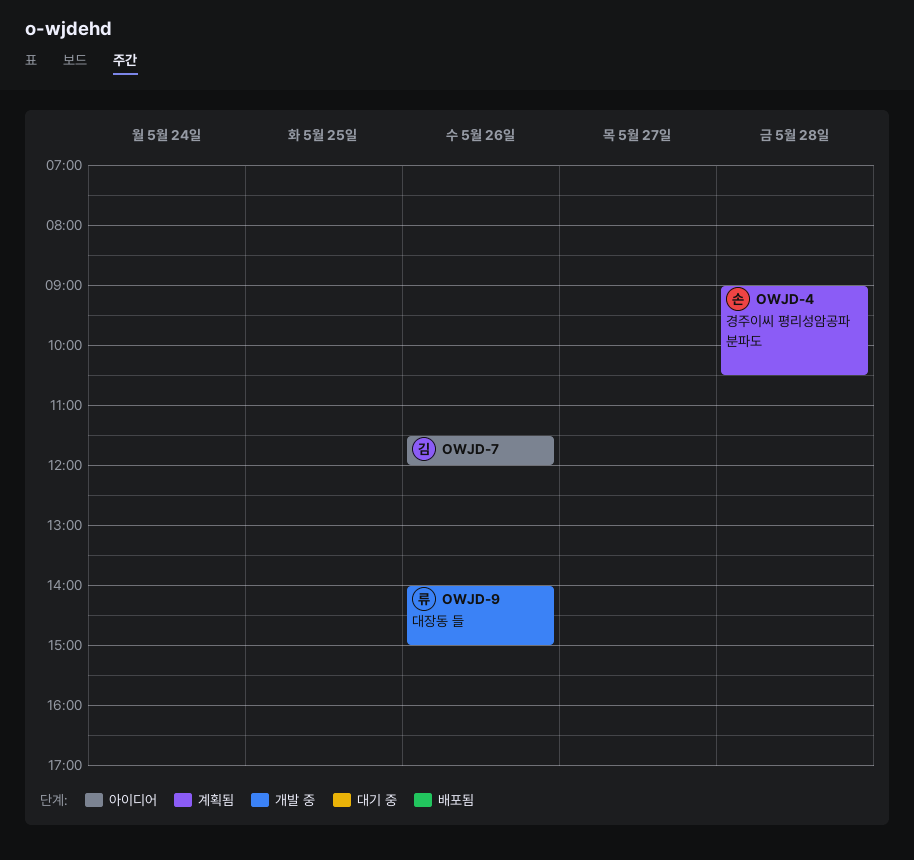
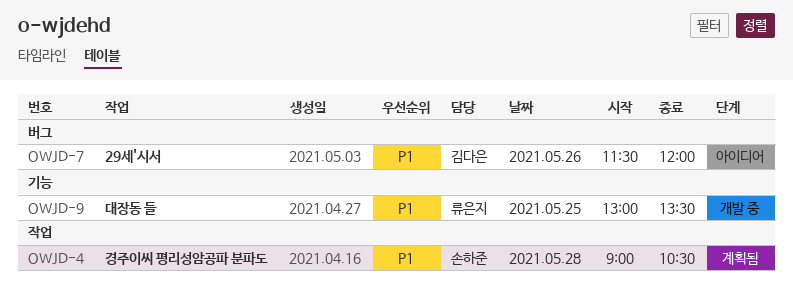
OWJD-9, day: May 26 -> May 25
OWJD-9, begins: 14:00 -> 13:00
OWJD-9, ends: 15:00 -> 13:30

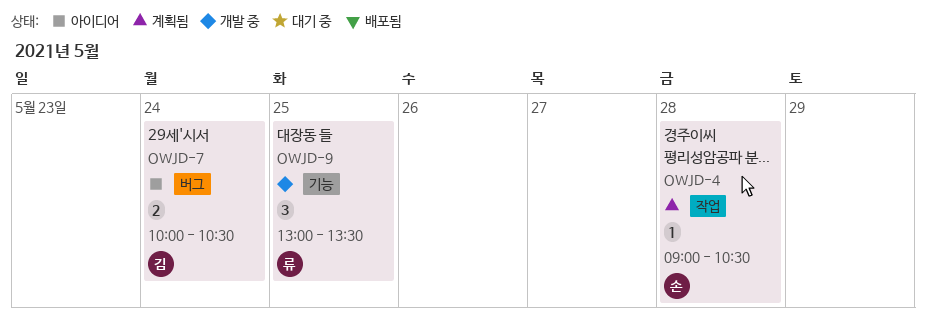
OWJD-7, day: May 26 -> May 24
OWJD-7, begins: 11:30 -> 10:00
OWJD-7, ends: 12:00 -> 10:30

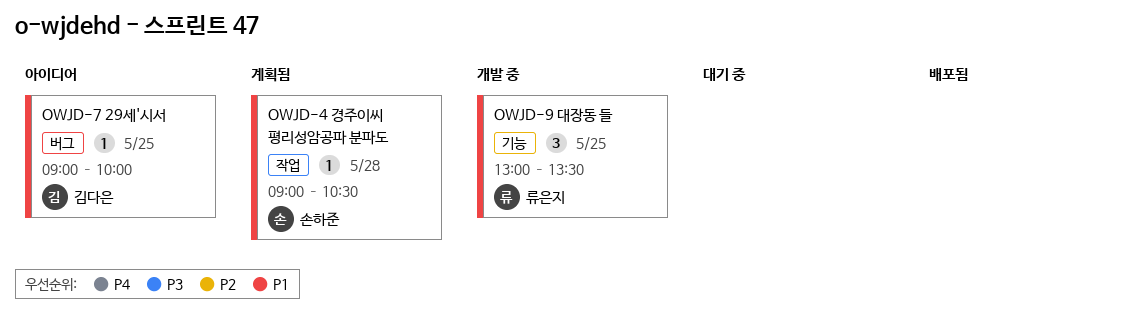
OWJD-7, estimate: 2 -> 1
OWJD-7, day: May 24 -> May 25
OWJD-7, begins: 10:00 -> 09:00
OWJD-7, ends: 10:30 -> 10:00

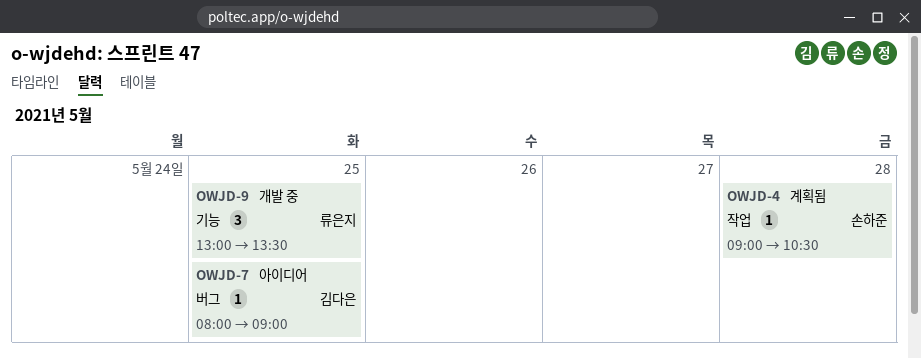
OWJD-7, begins: 09:00 -> 08:00
OWJD-7, ends: 10:00 -> 09:00

